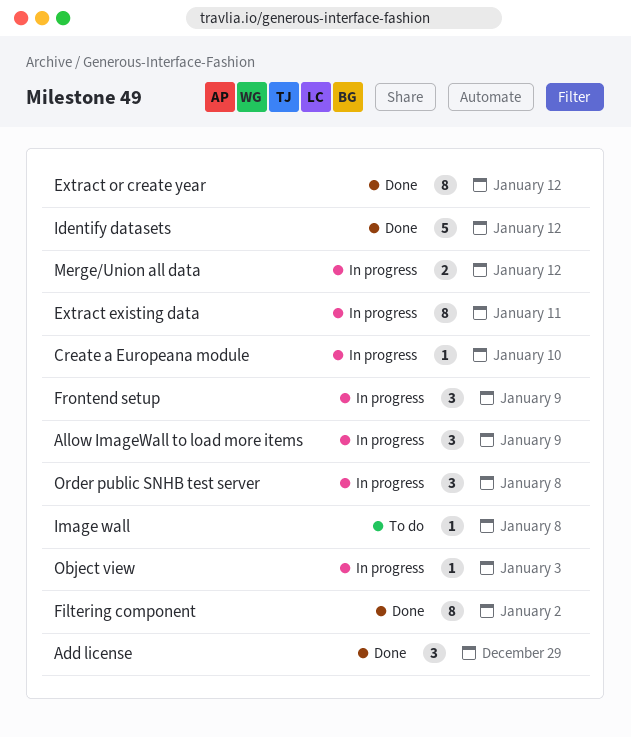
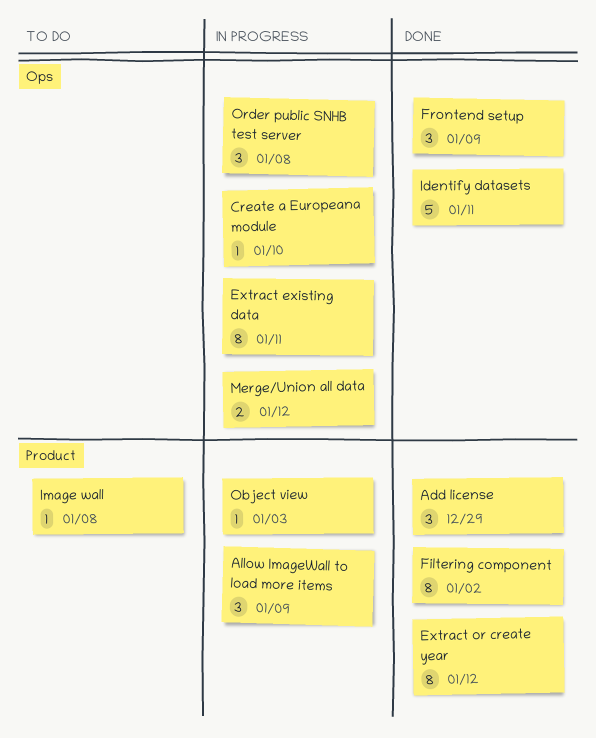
Frontend setup, status: In progress -> Done
Identify datasets, due: Jan 12 -> Jan 11

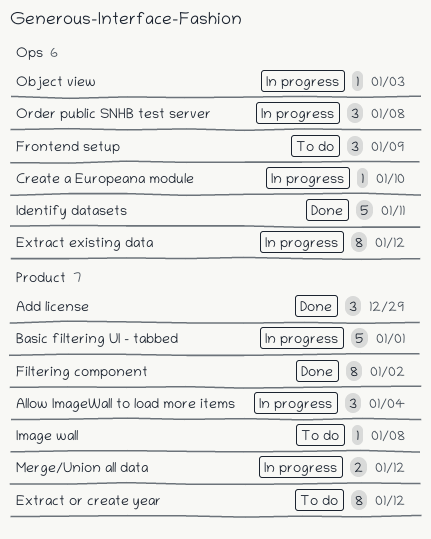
Allow ImageWall to load more items, due: Jan 9 -> Jan 4
Basic filtering UI - tabbed: none -> present
Extract existing data, due: Jan 11 -> Jan 12
Extract or create year, status: Done -> To do
Frontend setup, status: Done -> To do
Merge/Union all data, label: Ops -> Product
Object view, label: Product -> Ops

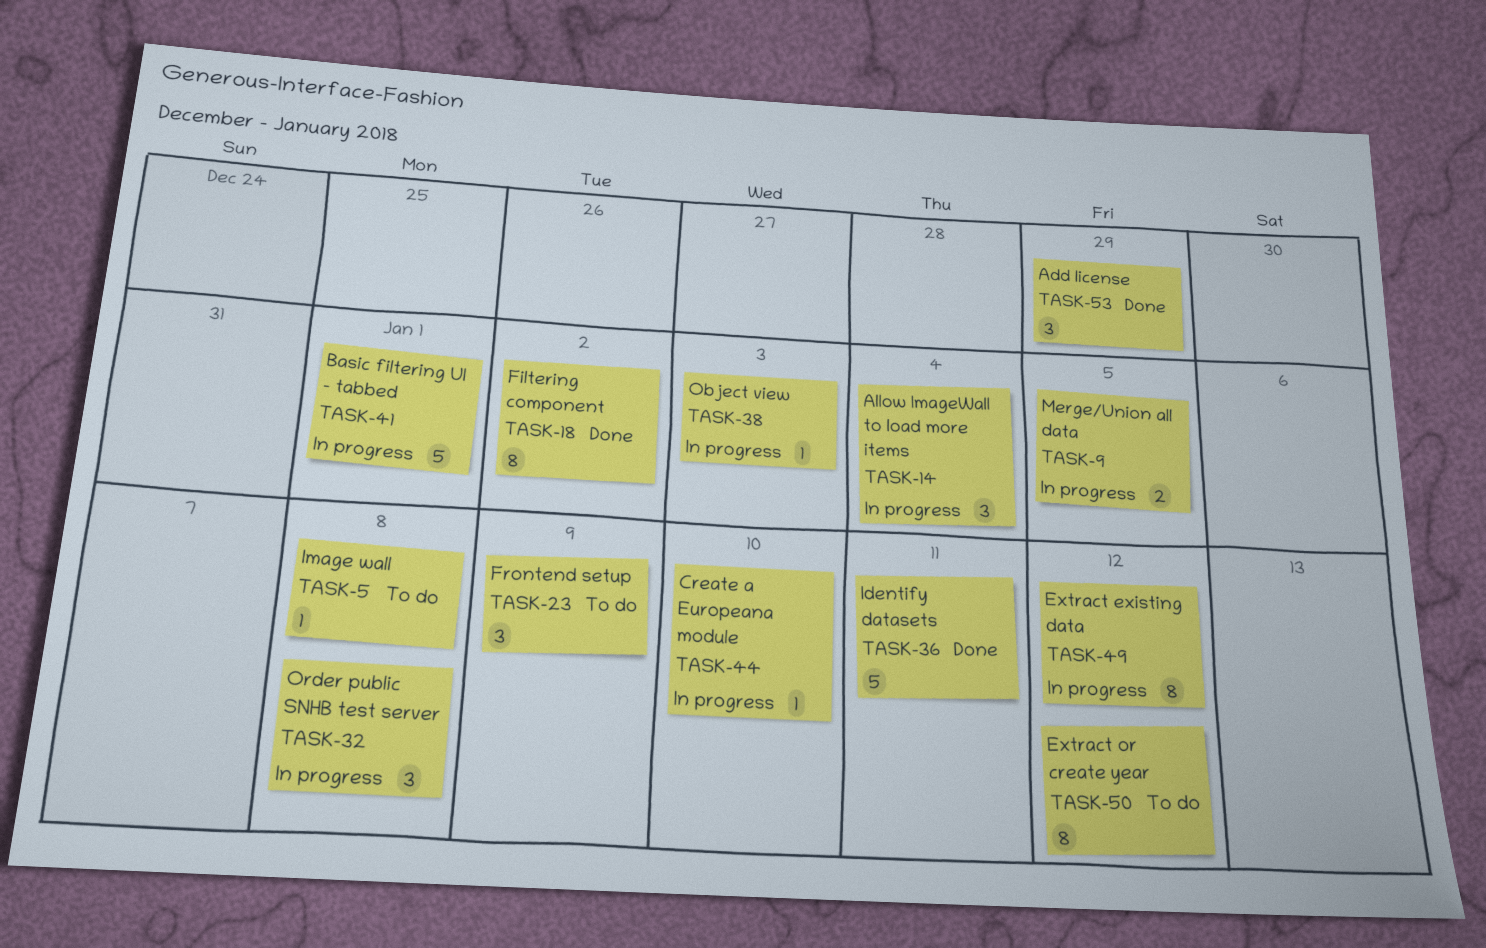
Merge/Union all data, due: Jan 12 -> Jan 5

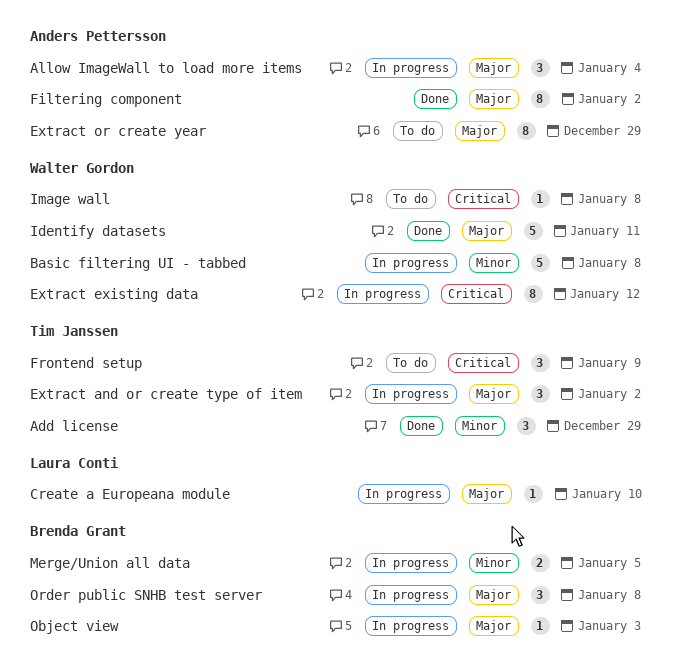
Basic filtering UI - tabbed, due: Jan 1 -> Jan 8
Extract and or create type of item: none -> present
Extract or create year, due: Jan 12 -> Dec 29

